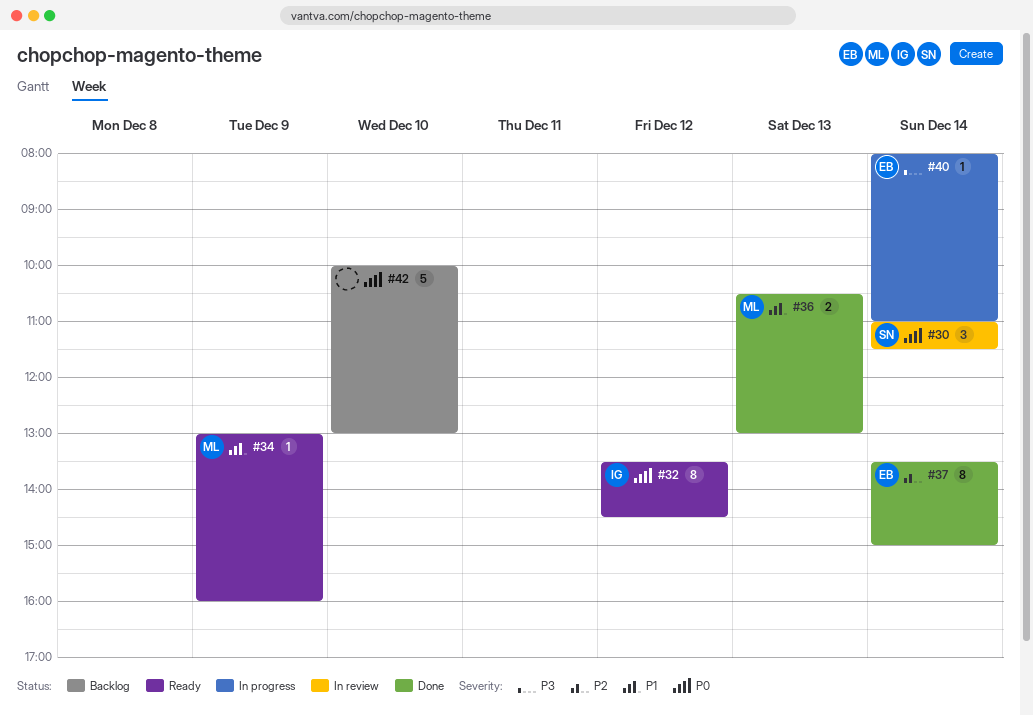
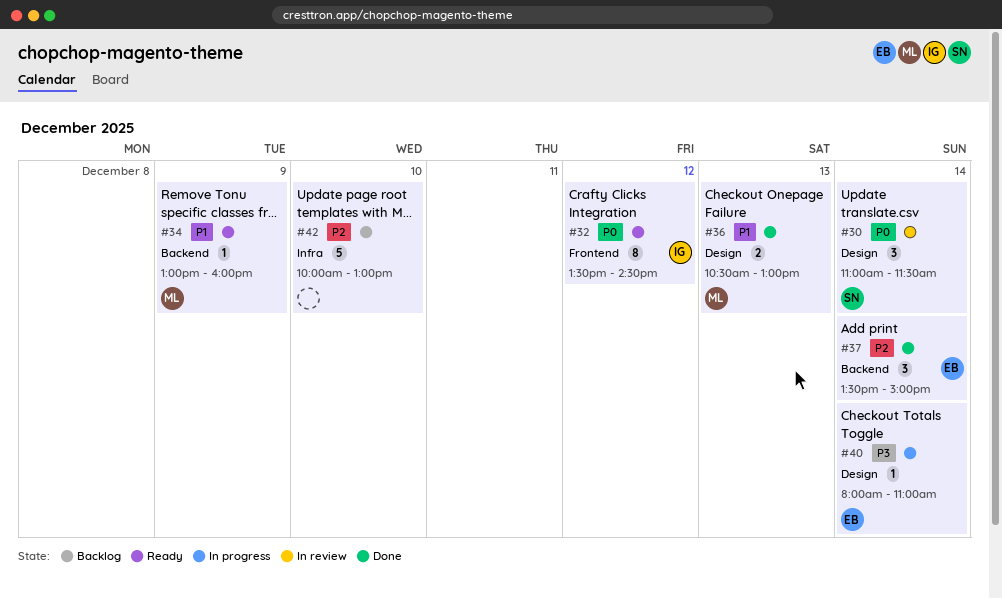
#37, estimate: 8 -> 3
#42, priority: P0 -> P2

